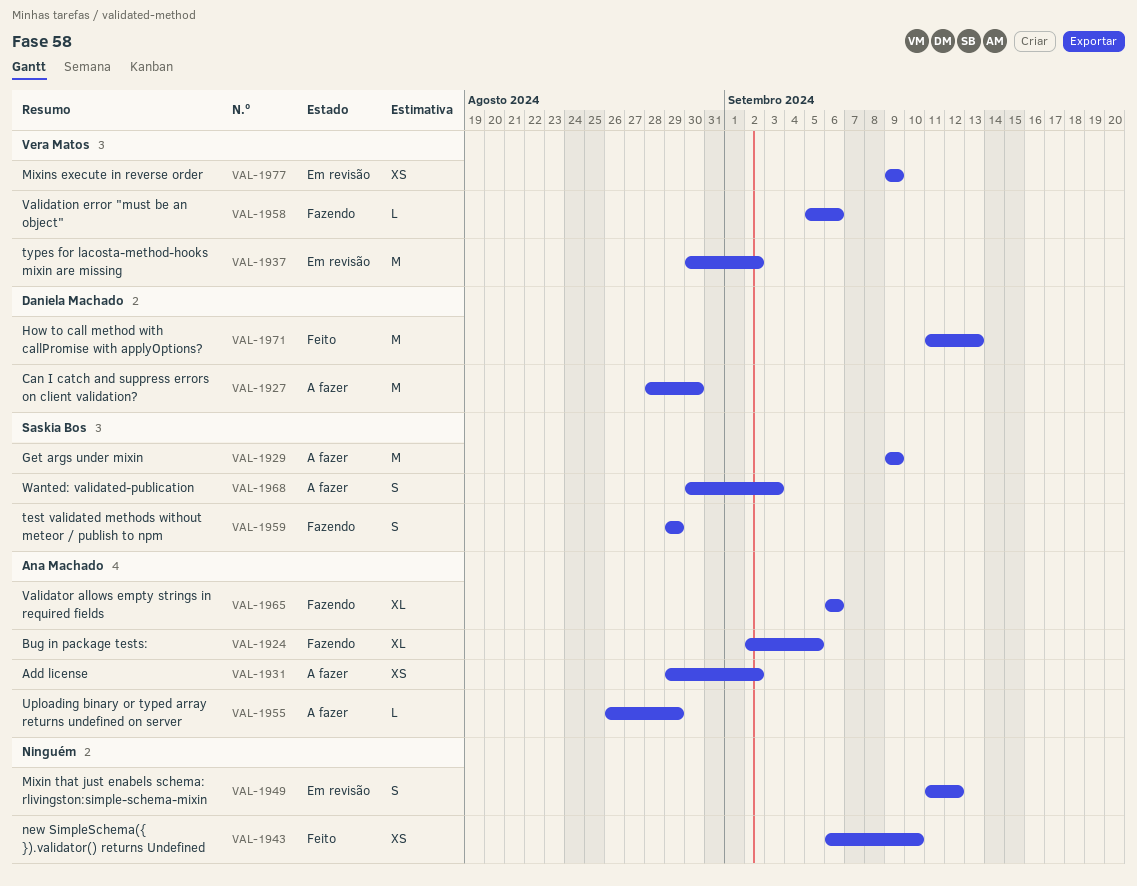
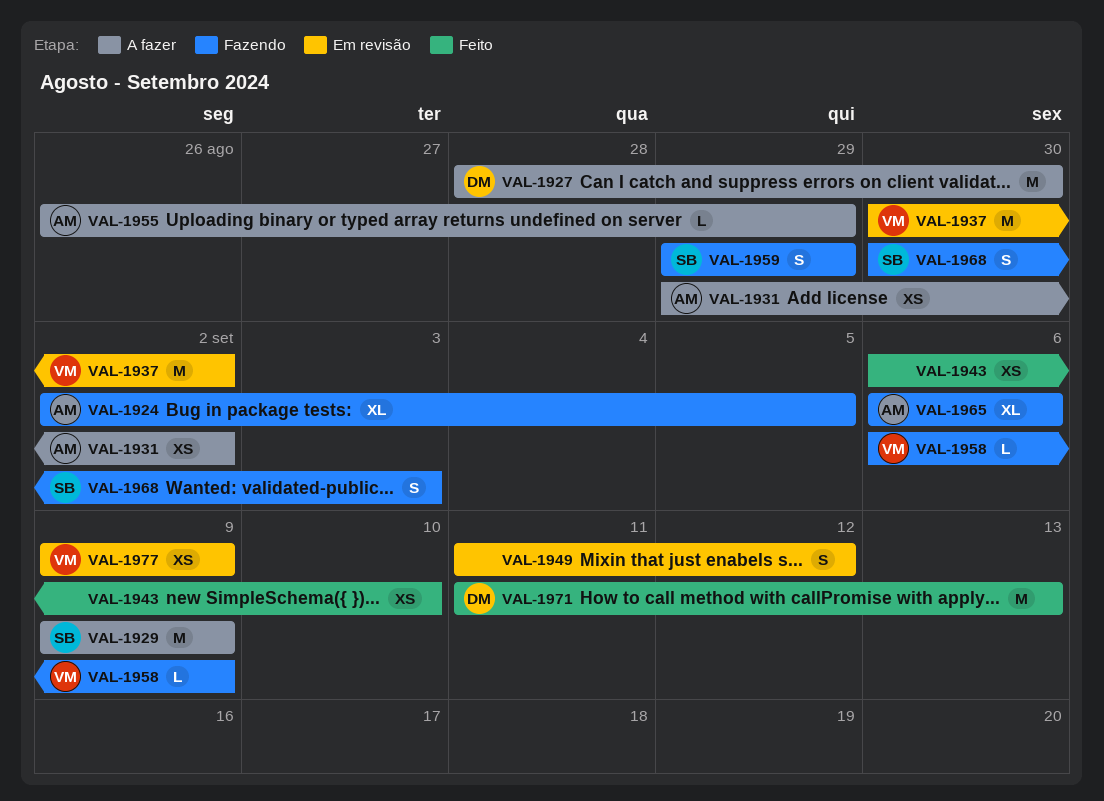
VAL-1958, start: Sep 5 -> Sep 6
VAL-1958, due: Sep 6 -> Sep 9
VAL-1968, status: A fazer -> Fazendo

